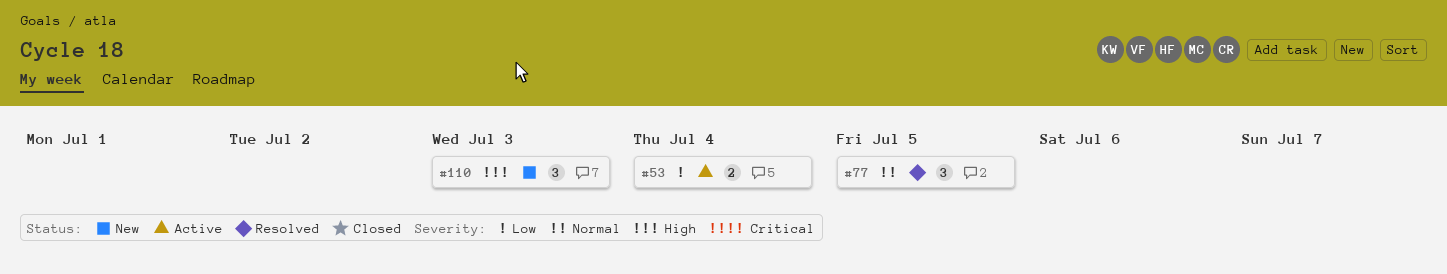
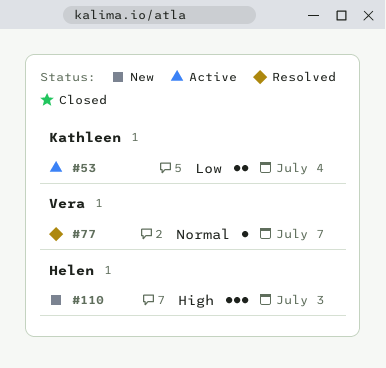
#77, estimate: 3 -> 1
#77, due: Jul 5 -> Jul 7

